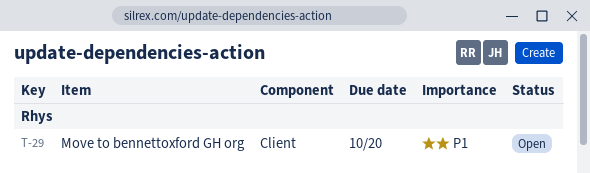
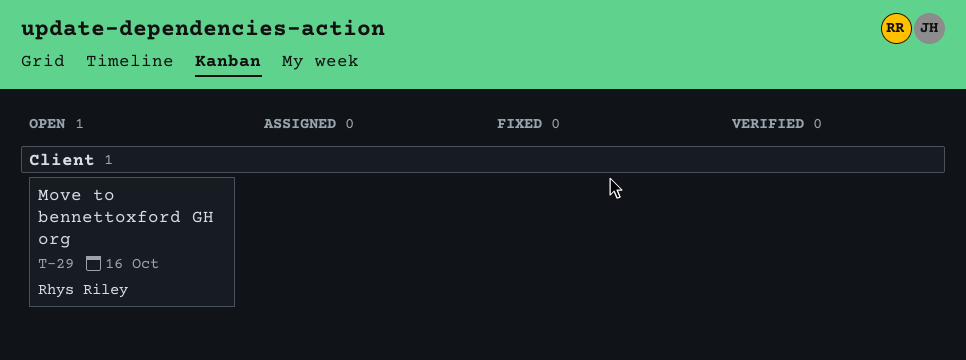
T-29, due: Oct 20 -> Oct 16

